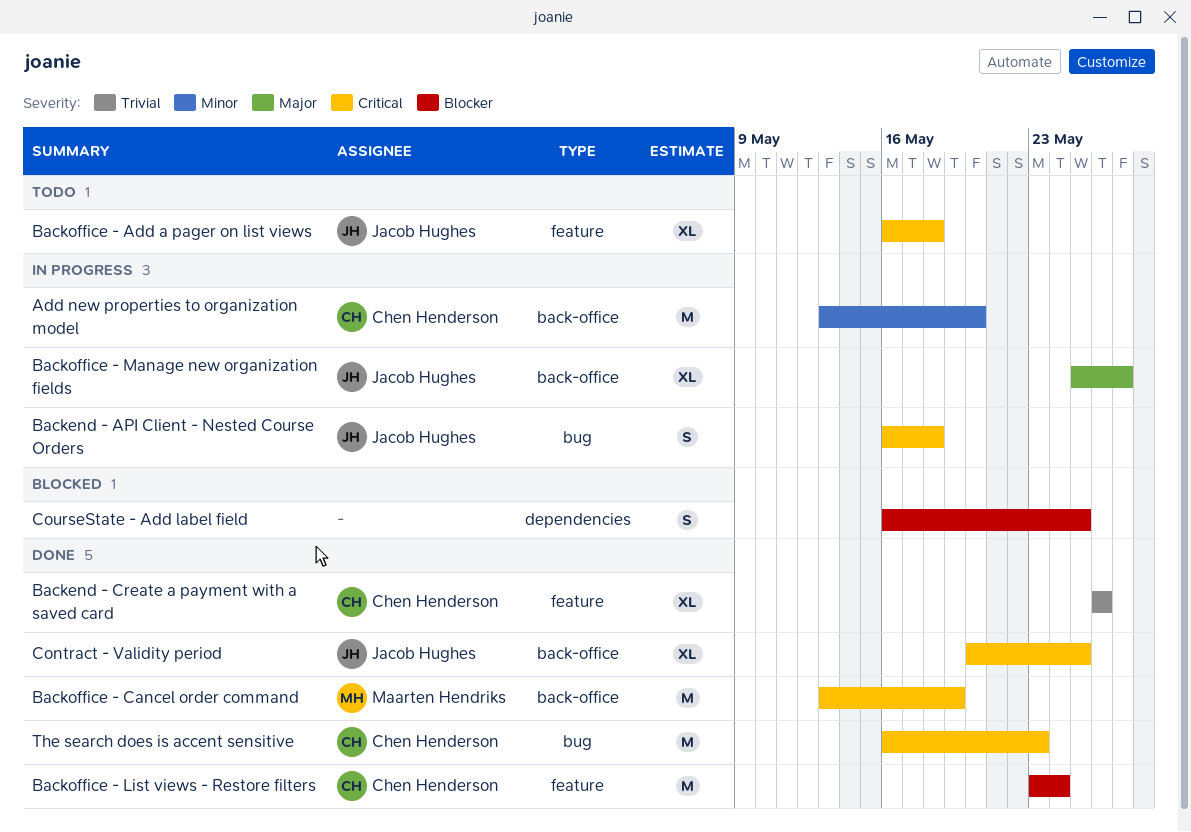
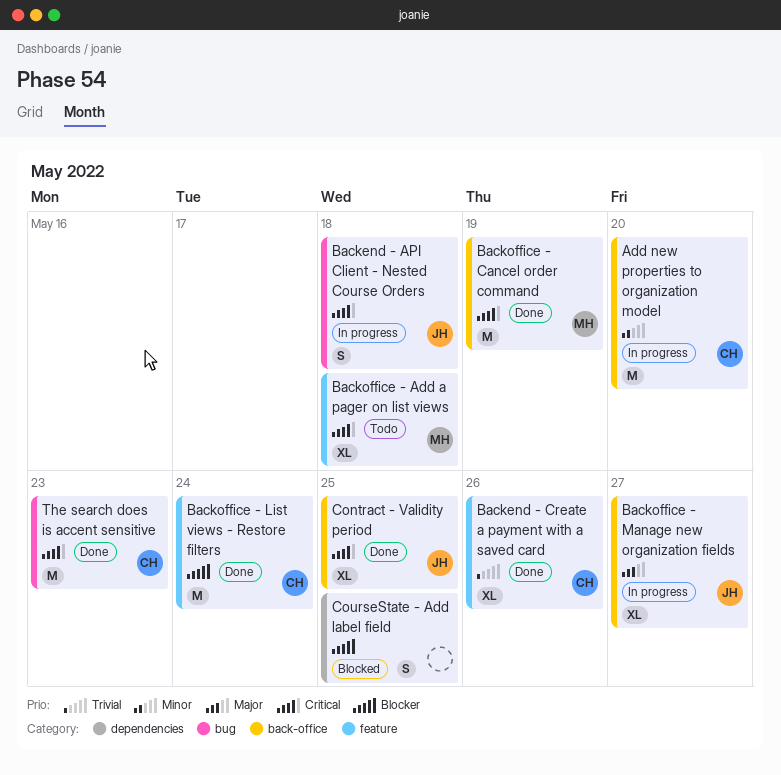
Backoffice - Add a pager on list views, owner: Jacob Hughes -> Maarten Hendriks

